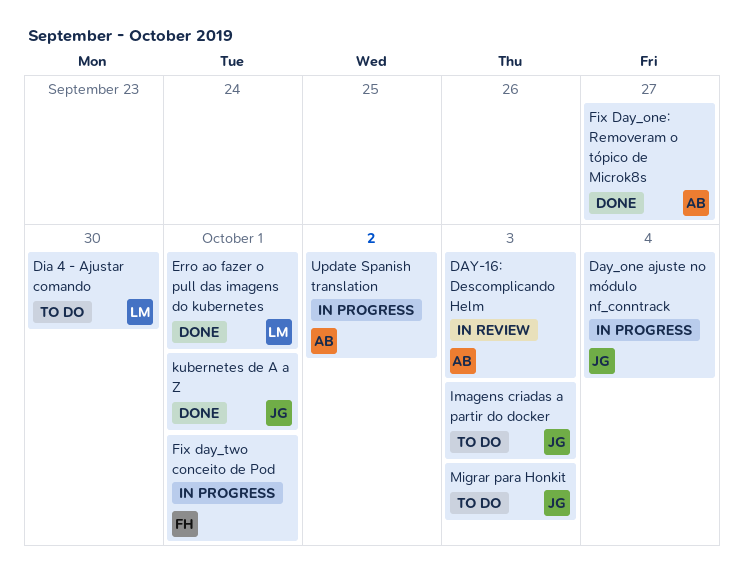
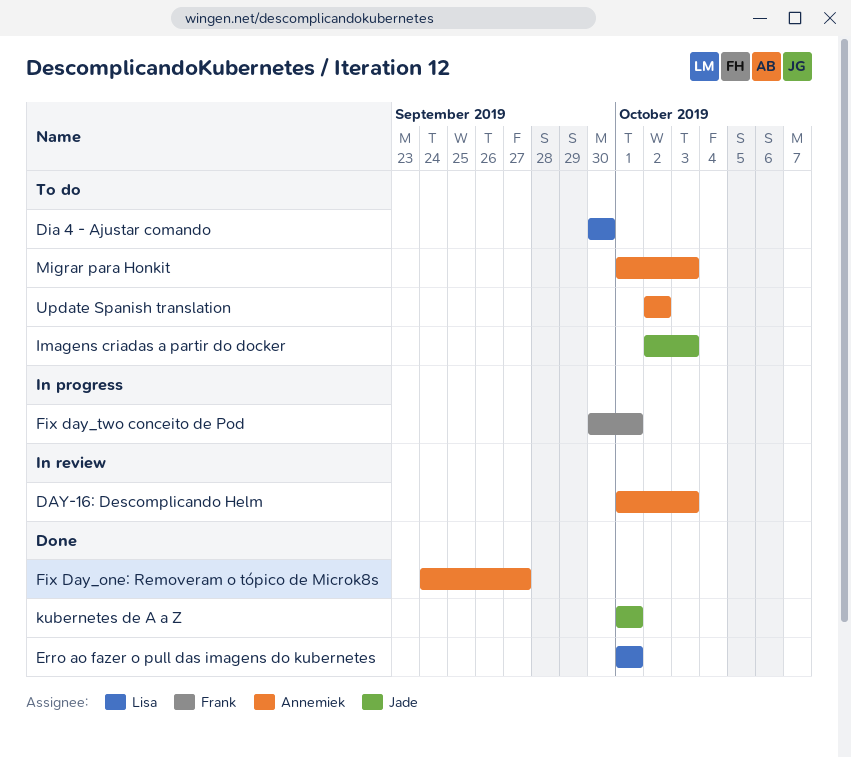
Day_one ajuste no módulo nf_conntrack: present -> none
Migrar para Honkit, owner: Jade -> Annemiek
Update Spanish translation, status: In progress -> To do

